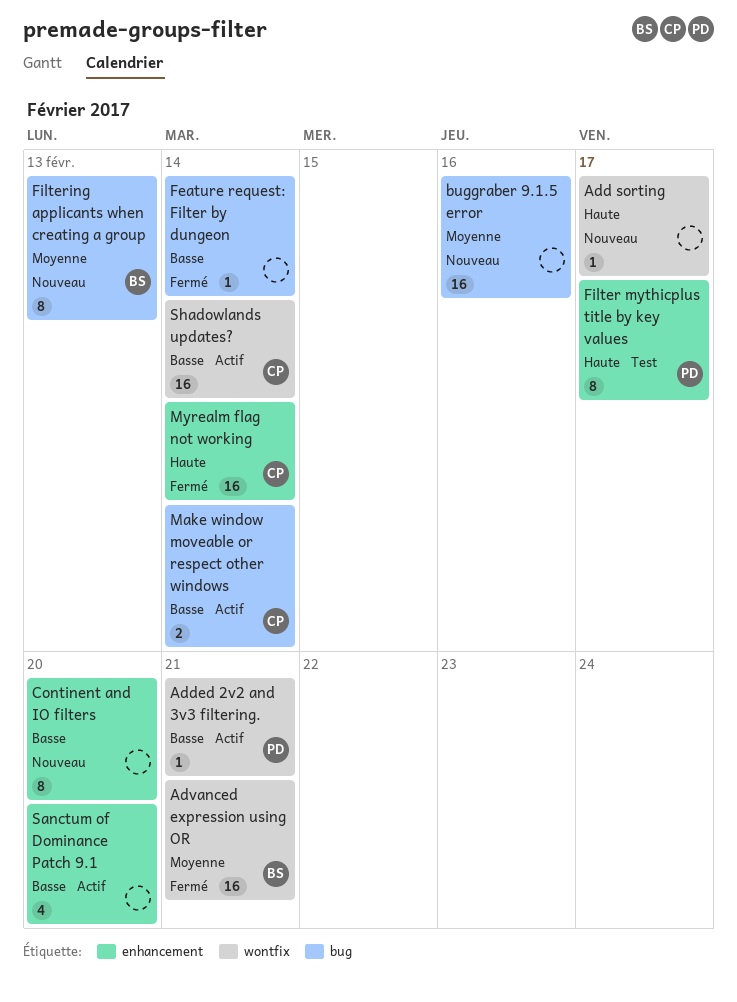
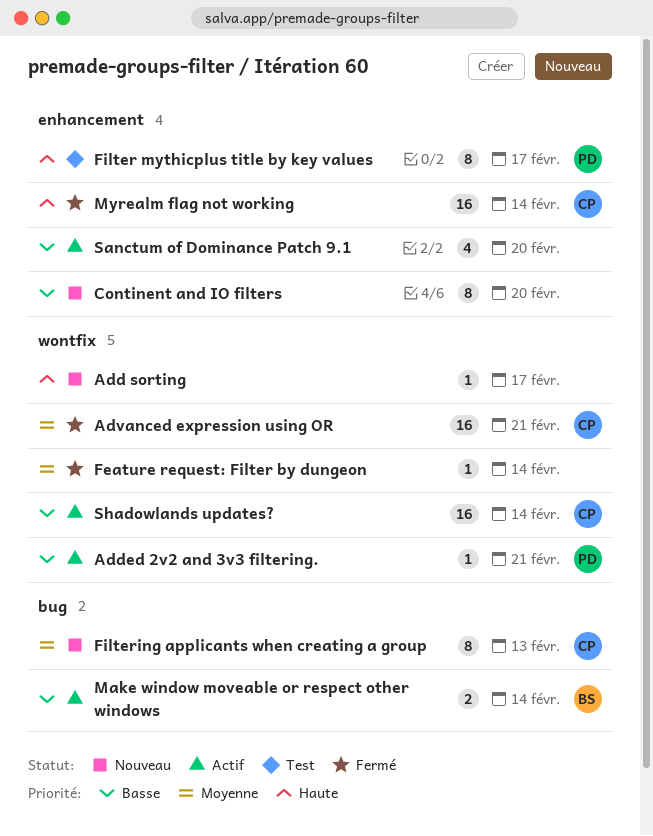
Advanced expression using OR, owner: BS -> CP
buggraber 9.1.5 error: present -> none
Feature request: Filter by dungeon, priority: Basse -> Moyenne
Feature request: Filter by dungeon, label: bug -> wontfix
Filtering applicants when creating a group, owner: BS -> CP
Make window moveable or respect other windows, owner: CP -> BS

